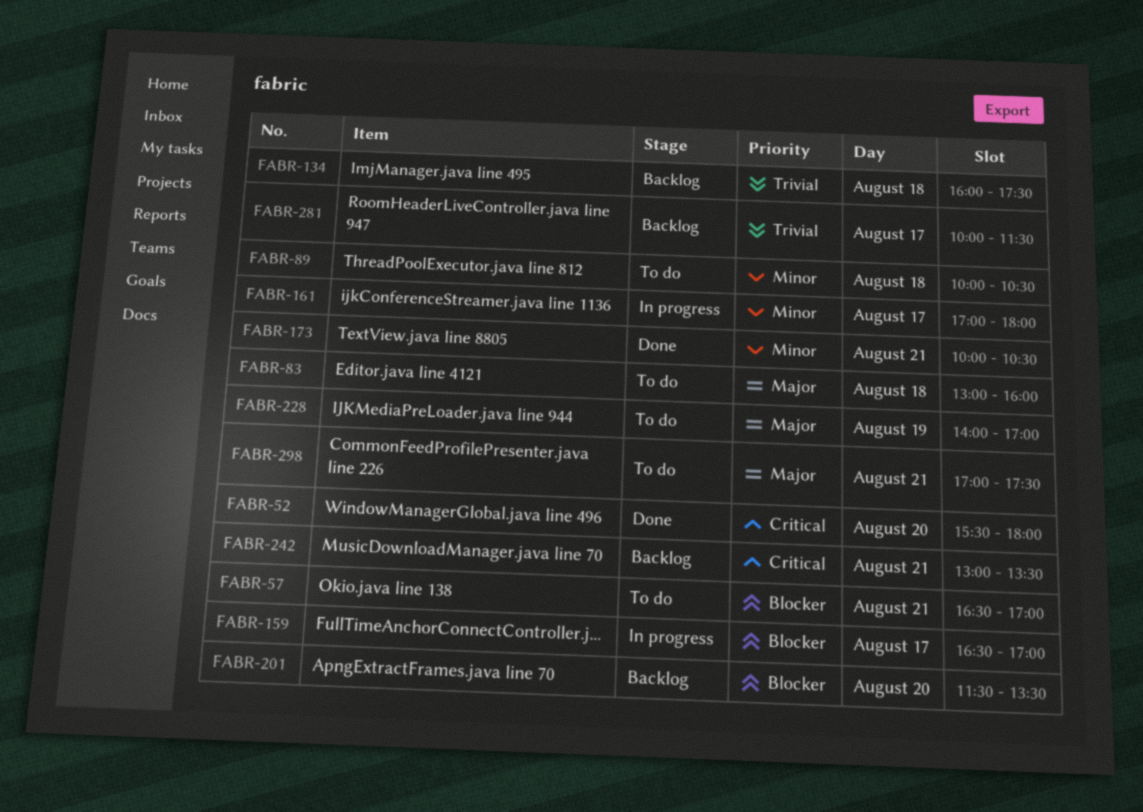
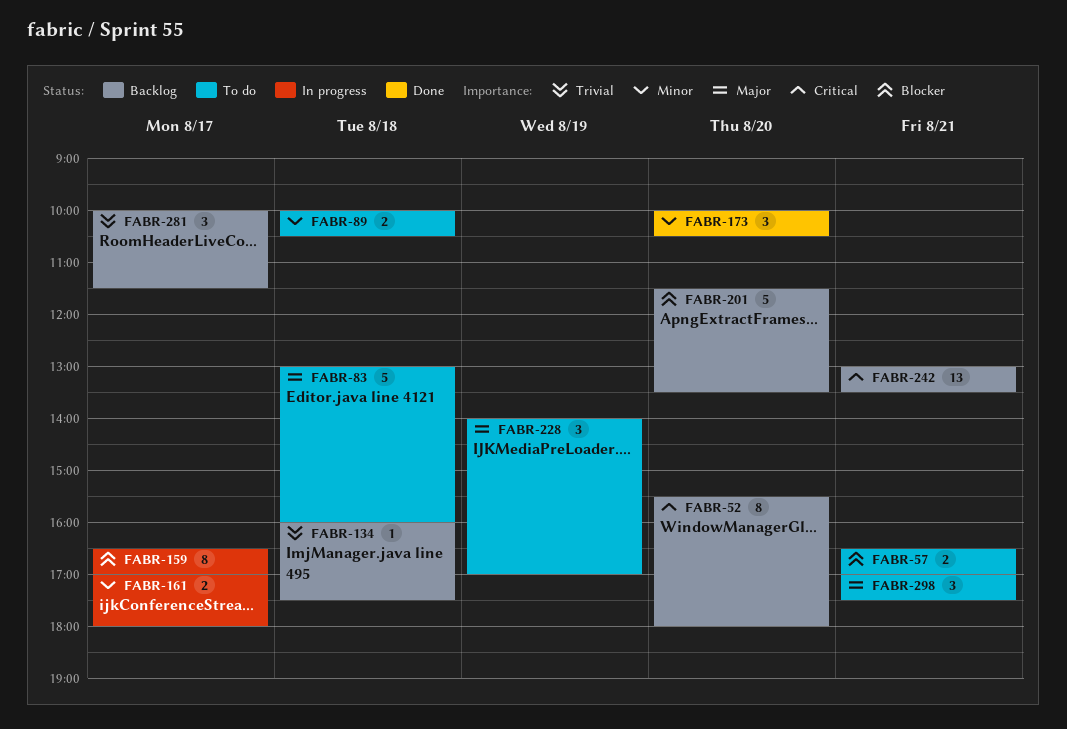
FABR-52, status: Done -> Backlog
FABR-173, day: Aug 21 -> Aug 20

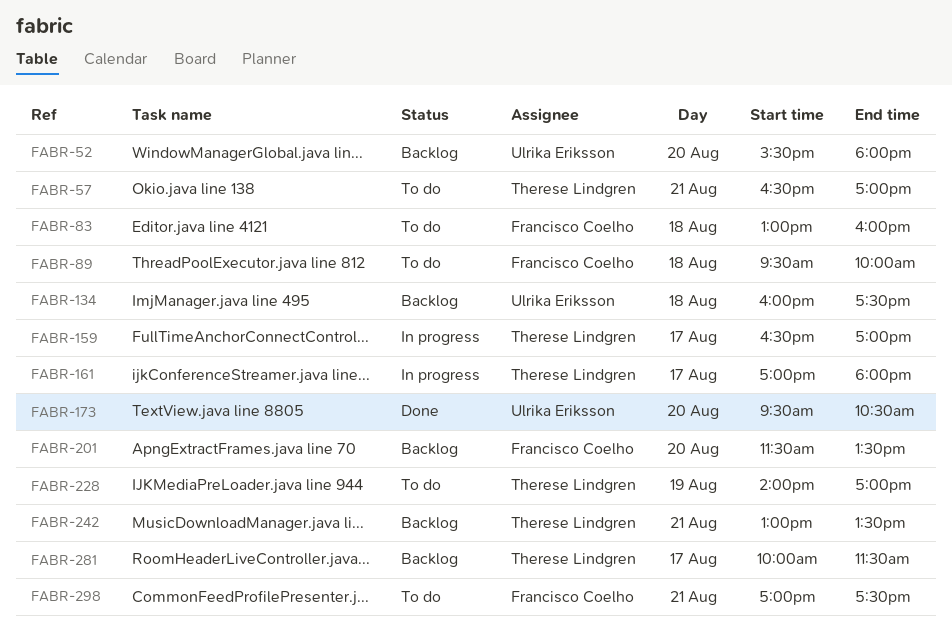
FABR-89, begins: 10:00 -> 09:30
FABR-89, ends: 10:30 -> 10:00
FABR-173, begins: 10:00 -> 09:30

